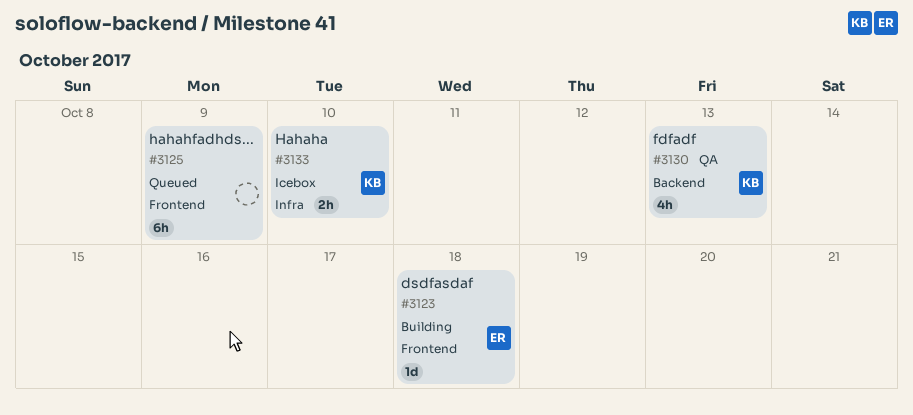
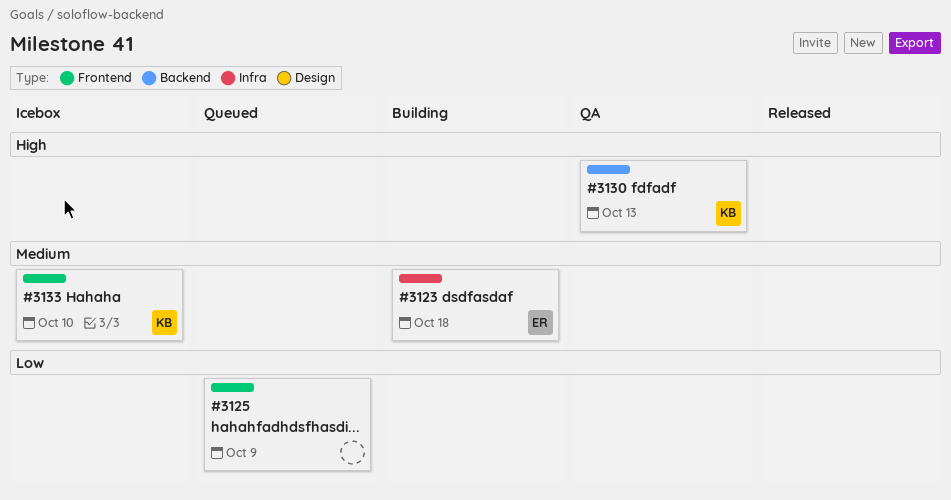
#3123, label: Frontend -> Infra
#3133, label: Infra -> Frontend

